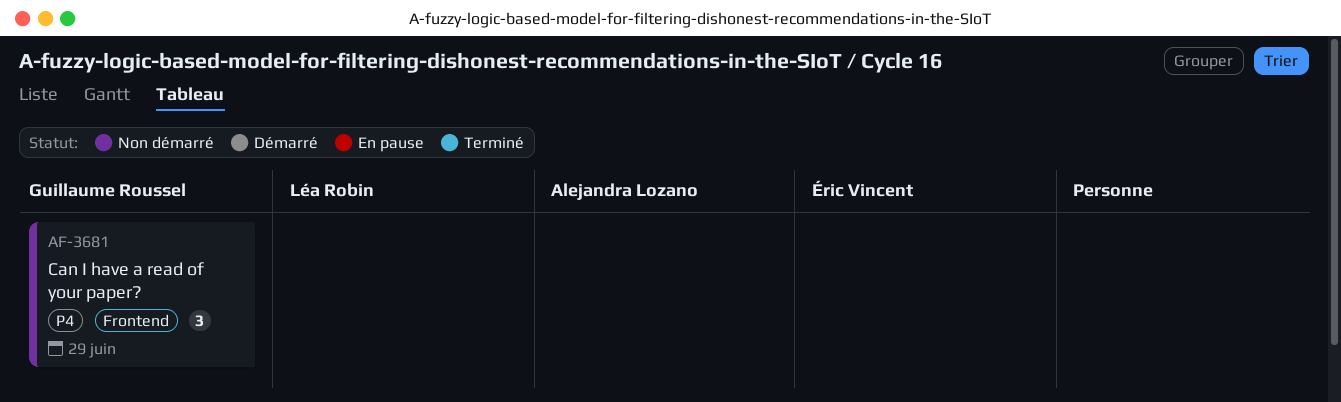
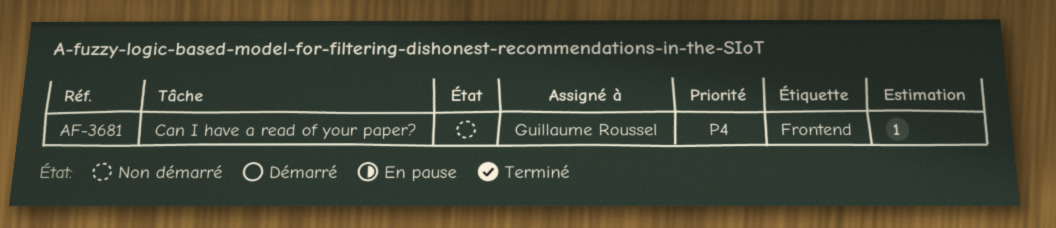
AF-3681, estimate: 3 -> 1

